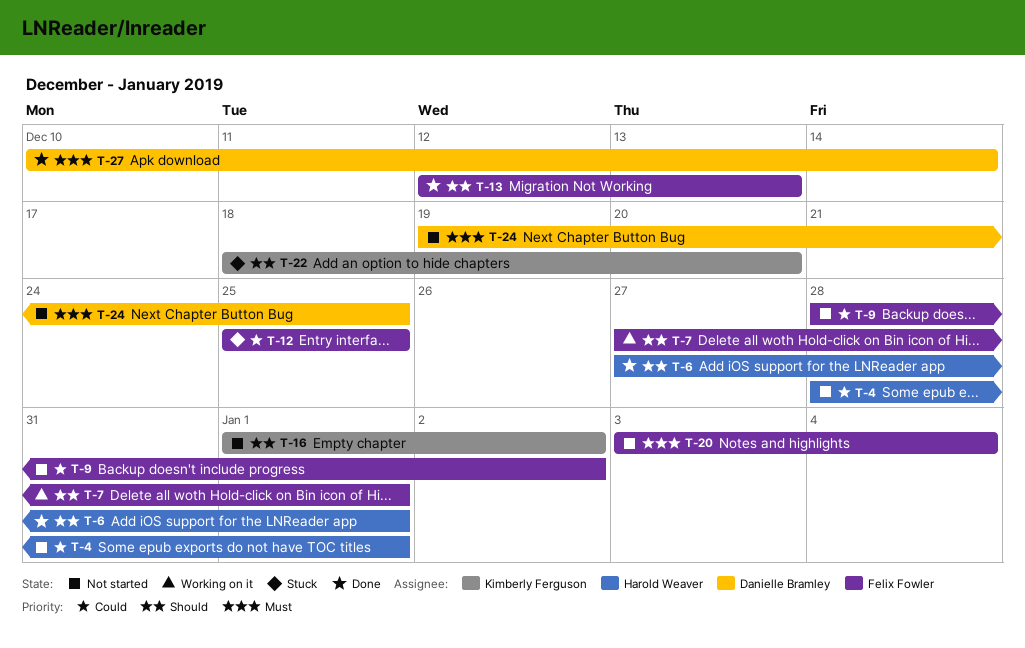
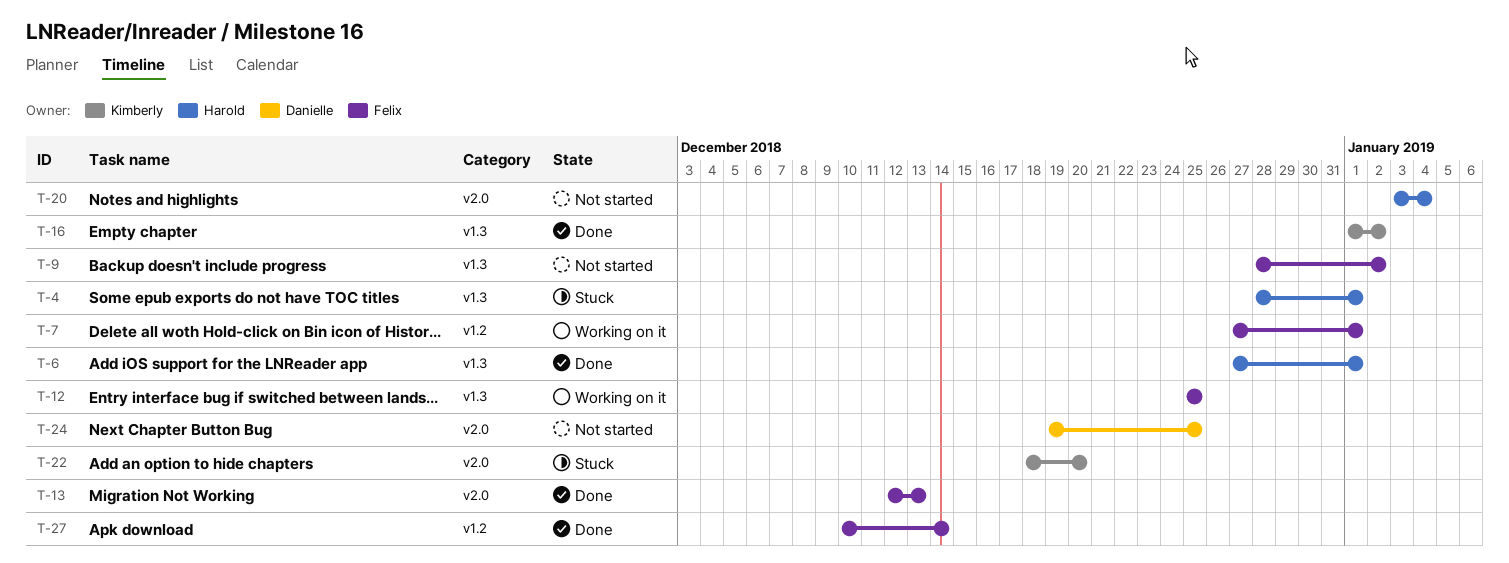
T-4, status: Not started -> Stuck
T-12, status: Stuck -> Working on it
T-16, status: Not started -> Done
T-20, owner: Felix Fowler -> Harold Weaver
T-27, owner: Danielle Bramley -> Felix Fowler

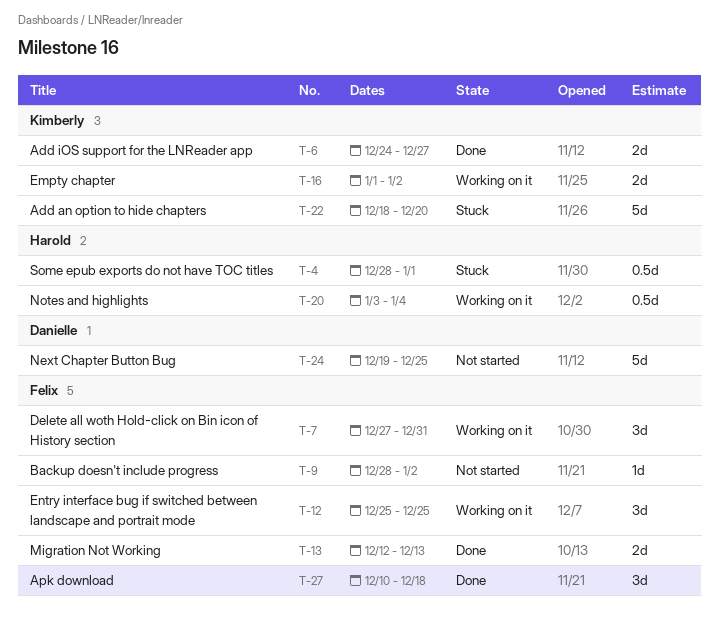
T-6, owner: Harold -> Kimberly
T-6, start: Dec 27 -> Dec 24
T-6, due: Jan 1 -> Dec 27
T-7, due: Jan 1 -> Dec 31
T-16, status: Done -> Working on it
T-20, status: Not started -> Working on it
T-27, due: Dec 14 -> Dec 18

